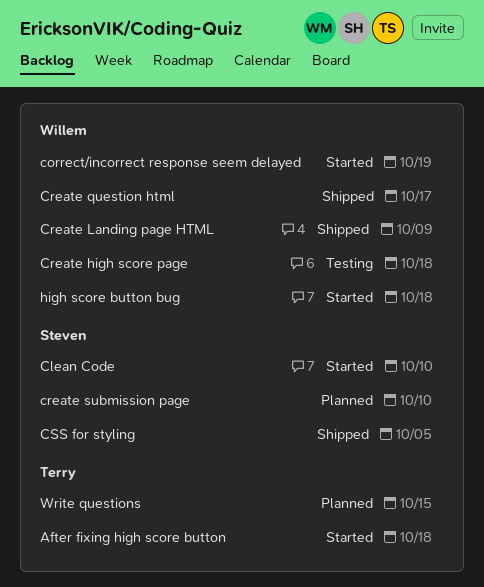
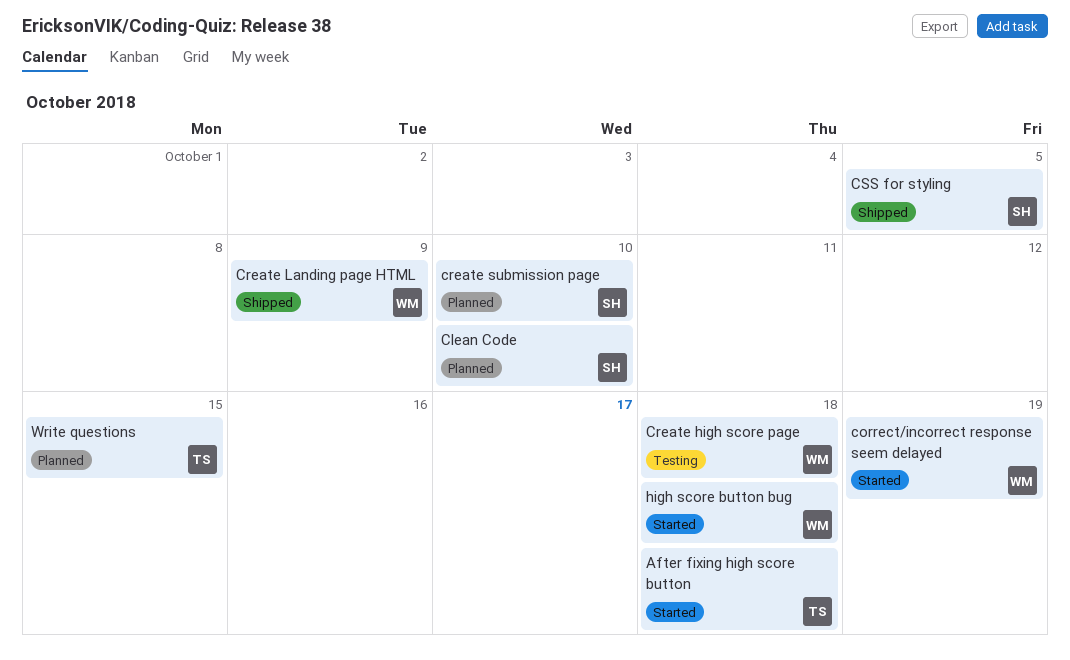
Clean Code, status: Started -> Planned
Create question html: present -> none

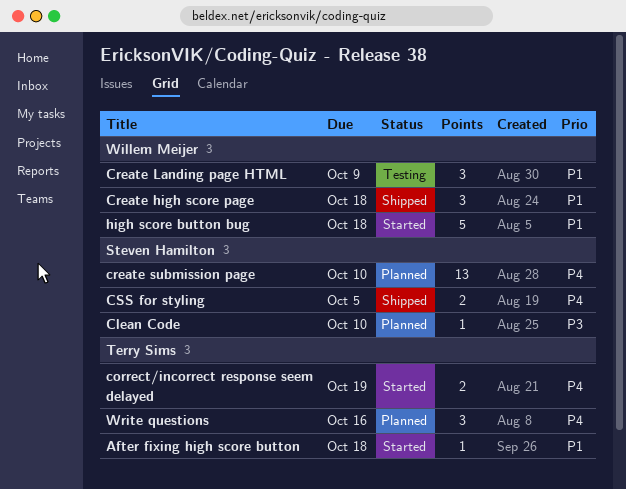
correct/incorrect response seem delayed, owner: Willem Meijer -> Terry Sims
Create high score page, status: Testing -> Shipped
Create Landing page HTML, status: Shipped -> Testing
Write questions, due: Oct 15 -> Oct 16

